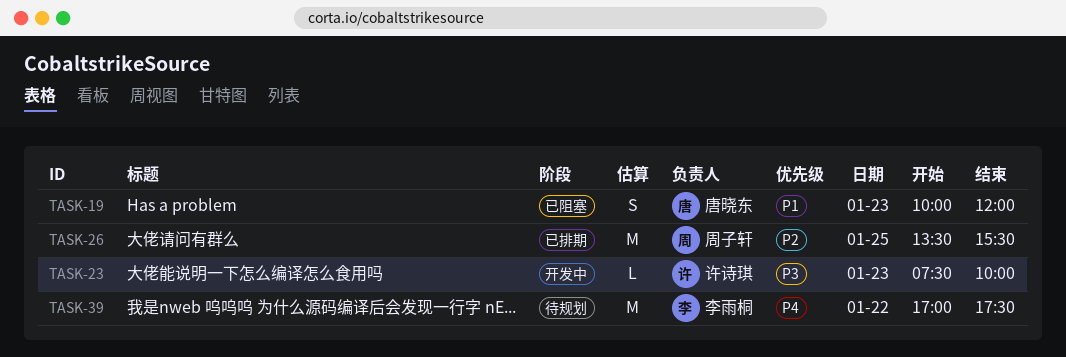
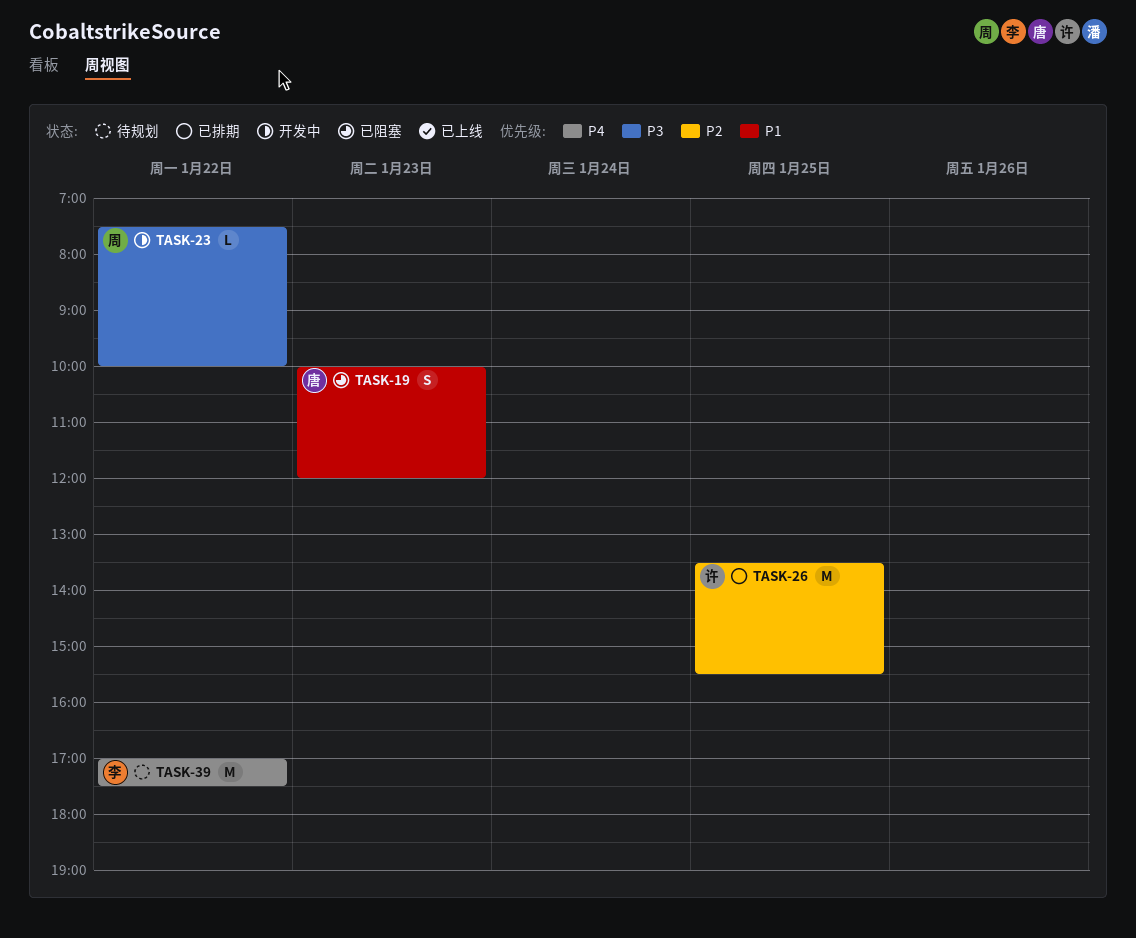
TASK-23, owner: 许诗琪 -> 周子轩
TASK-23, day: Jan 23 -> Jan 22
TASK-26, owner: 周子轩 -> 许诗琪

